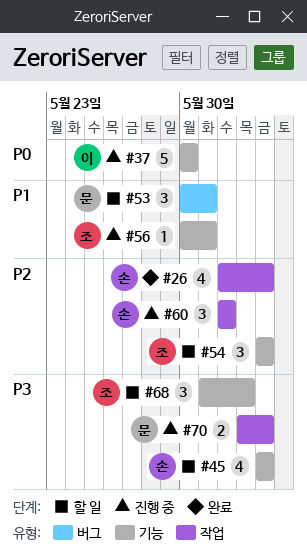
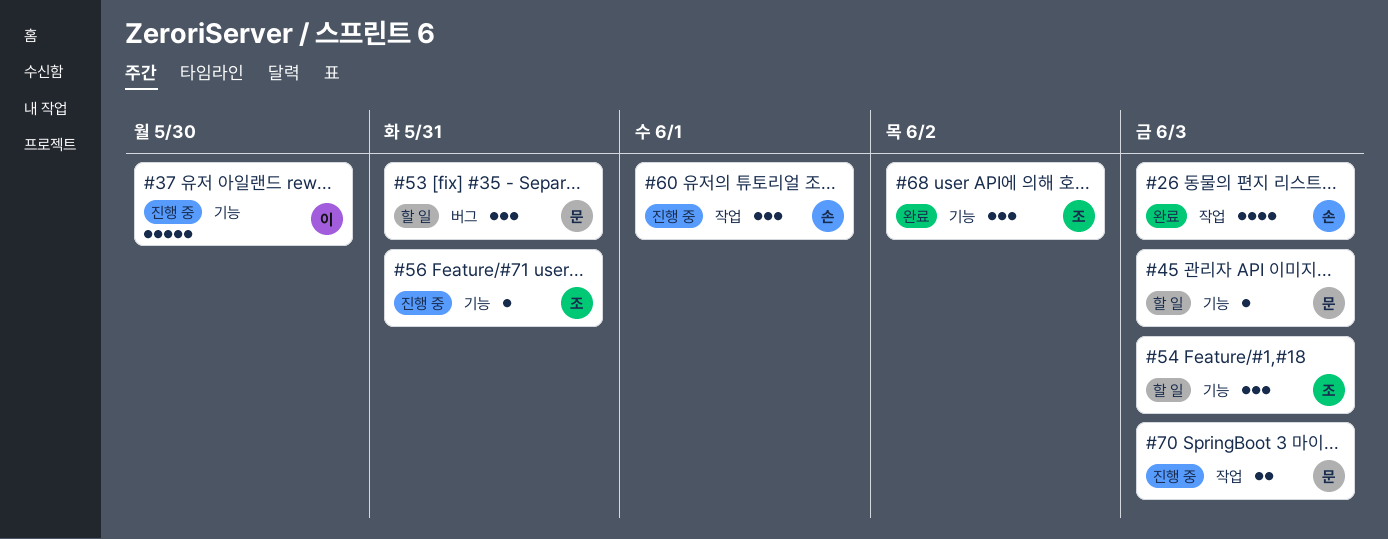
#45, owner: 손 -> 문
#45, estimate: 4 -> 1
#68, status: 할 일 -> 완료

